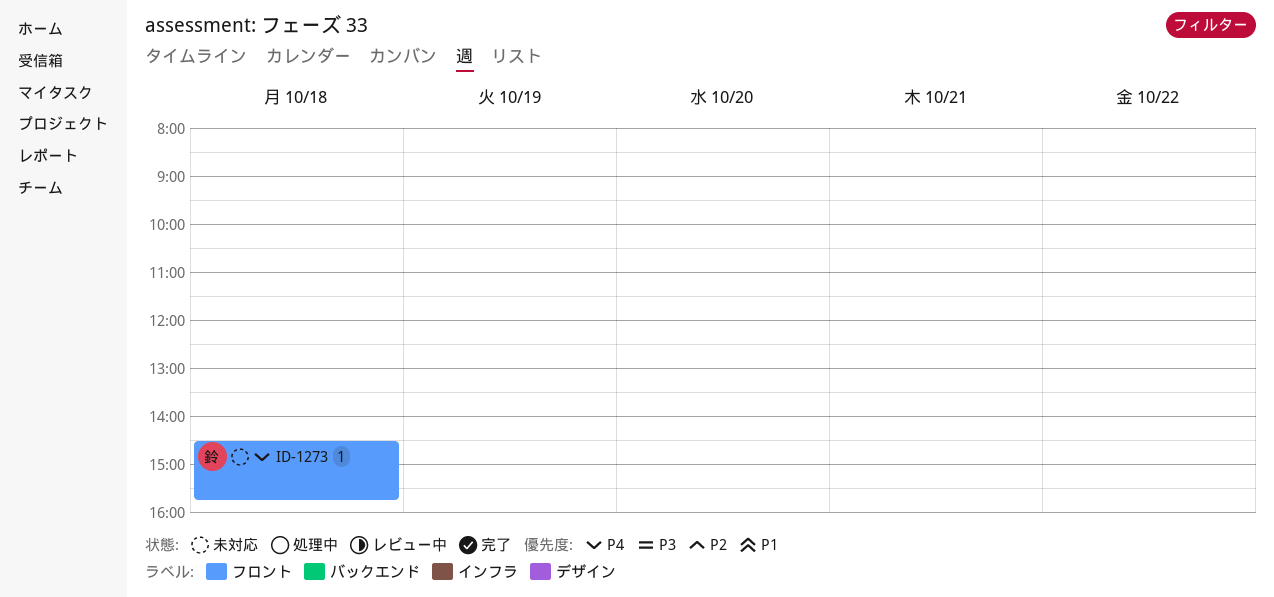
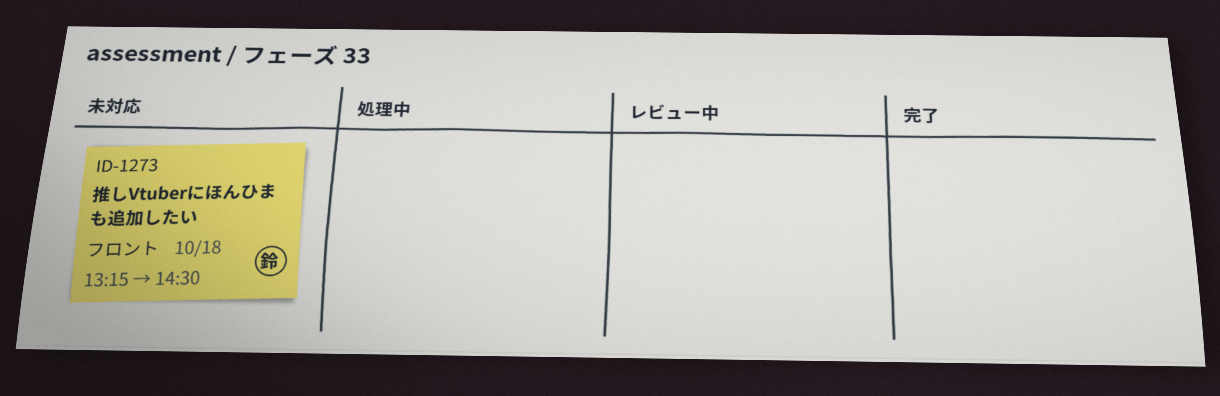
ID-1273, begins: 14:30 -> 13:15
ID-1273, ends: 15:45 -> 14:30

